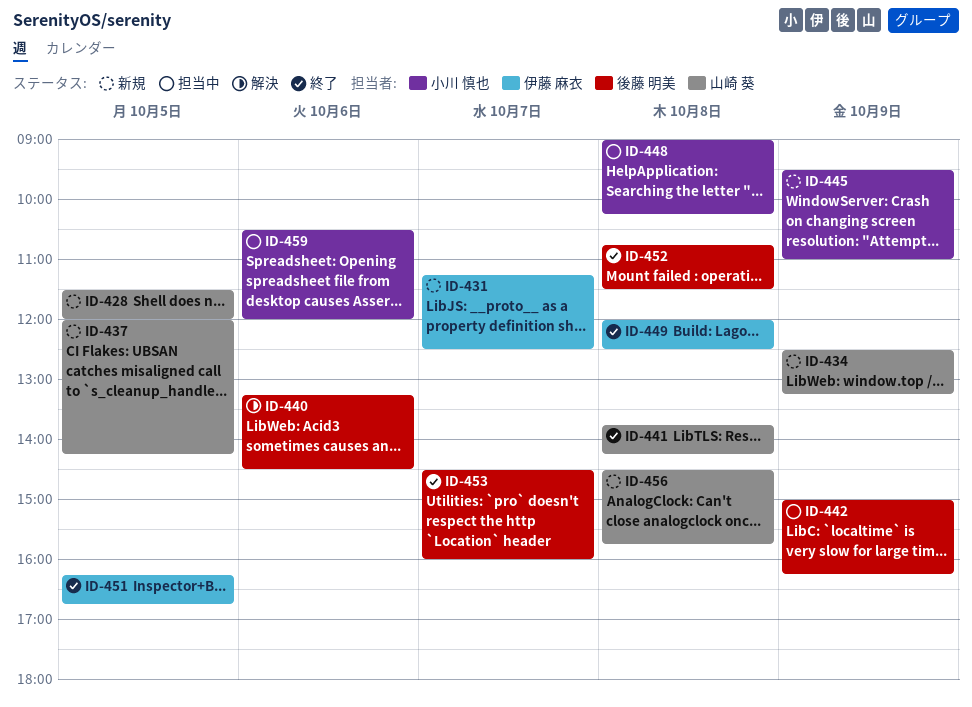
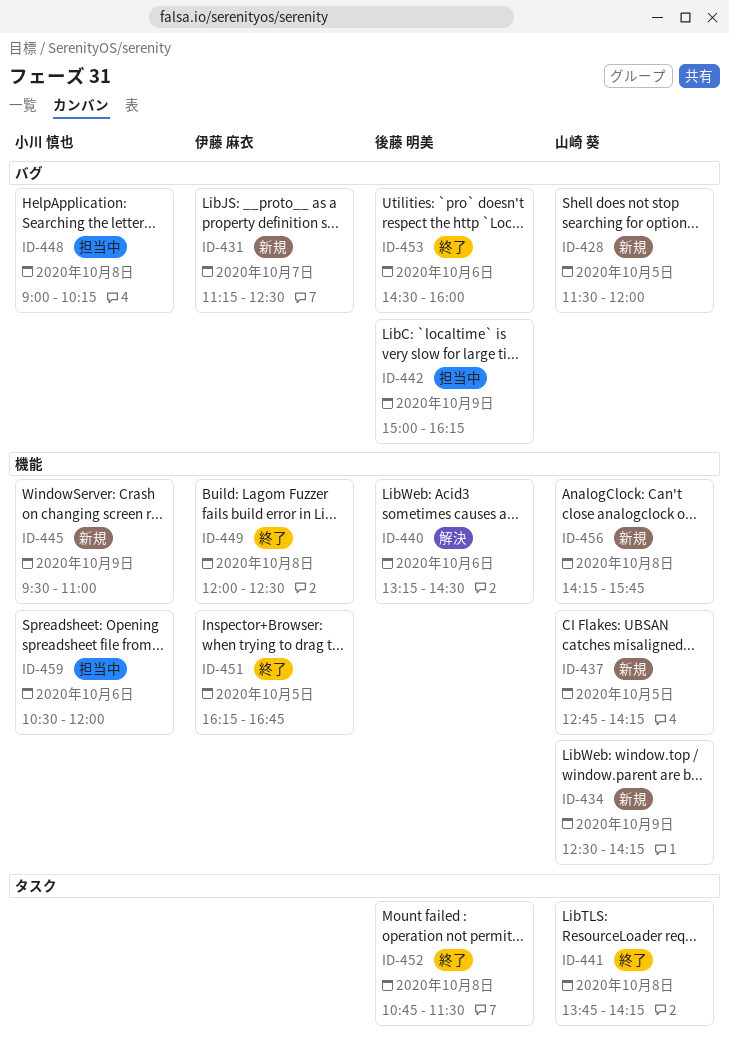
ID-434, ends: 13:15 -> 14:15
ID-437, begins: 12:00 -> 12:45
ID-453, day: Oct 7 -> Oct 6
ID-456, begins: 14:30 -> 14:15

